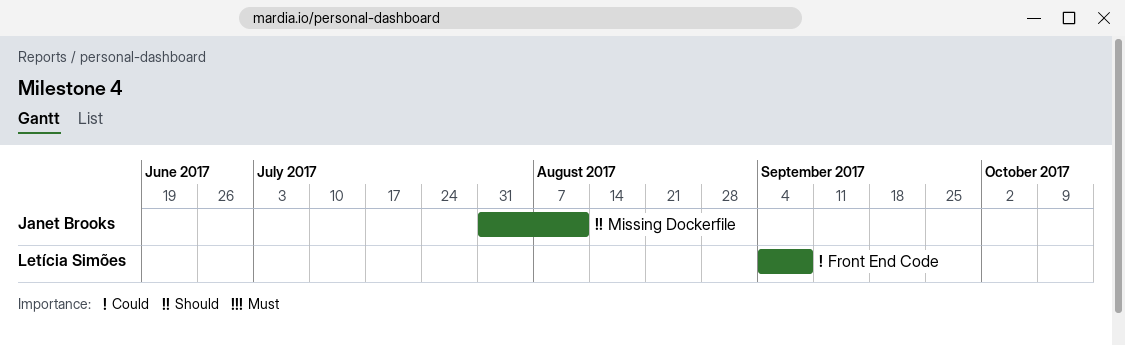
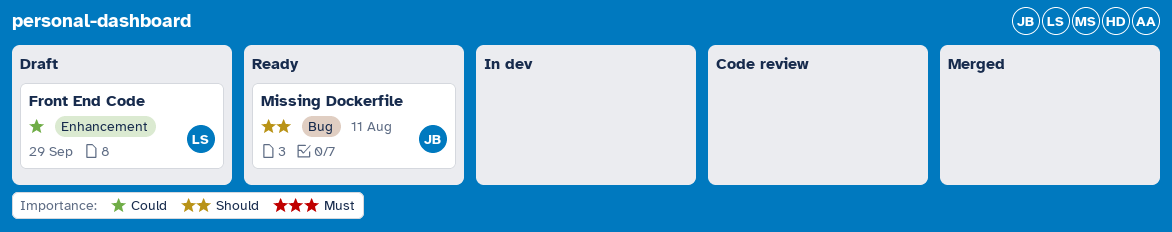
Front End Code, due: Sep 8 -> Sep 29

